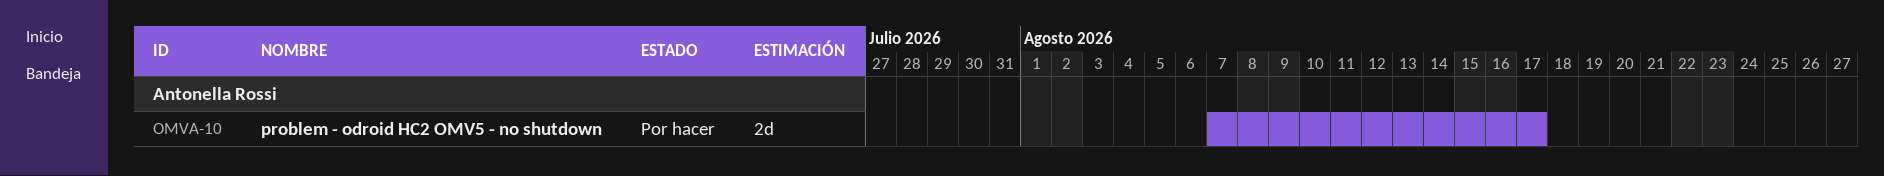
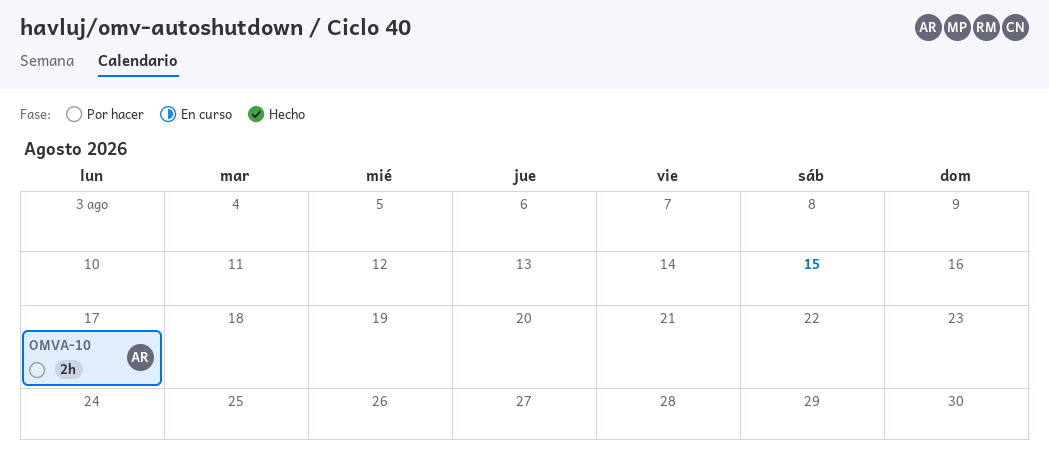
OMVA-10, estimate: 2d -> 2h

